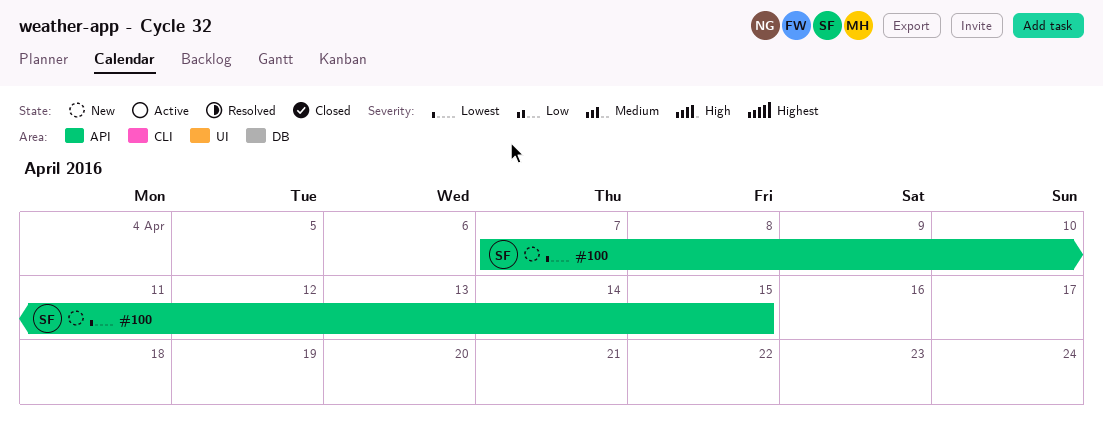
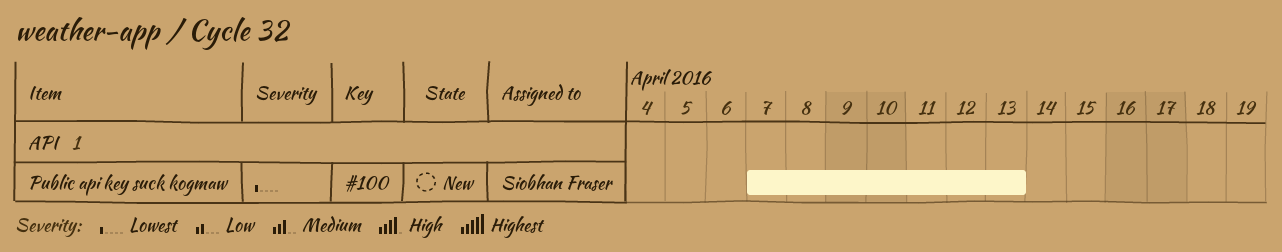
#100, due: Apr 15 -> Apr 13

